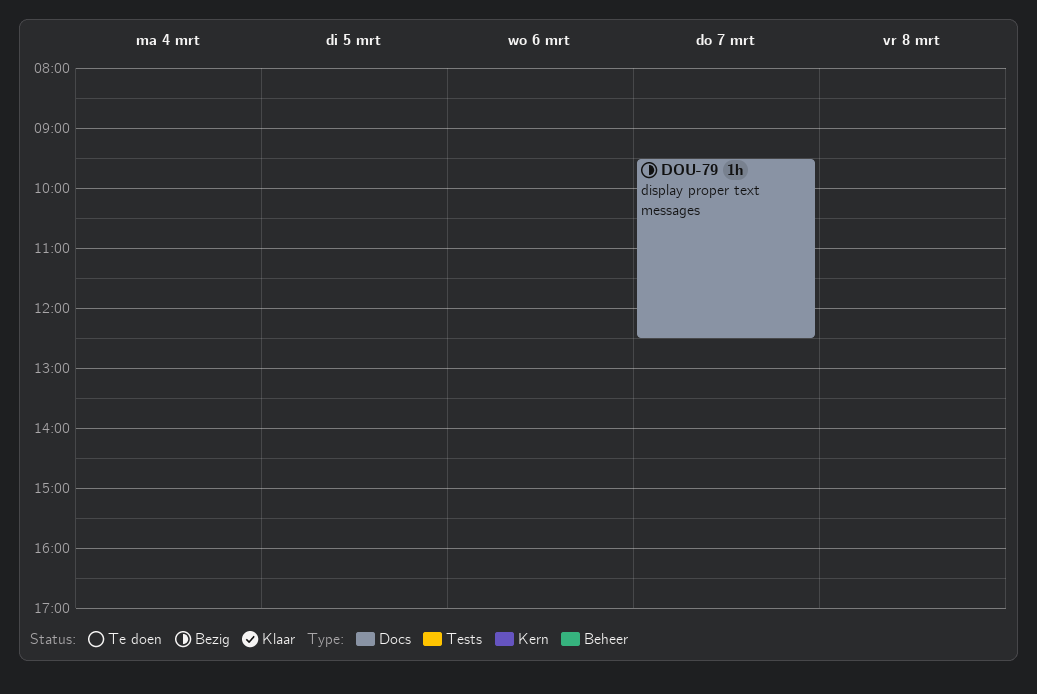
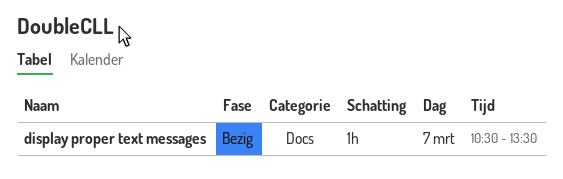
display proper text messages, begins: 09:30 -> 10:30
display proper text messages, ends: 12:30 -> 13:30

